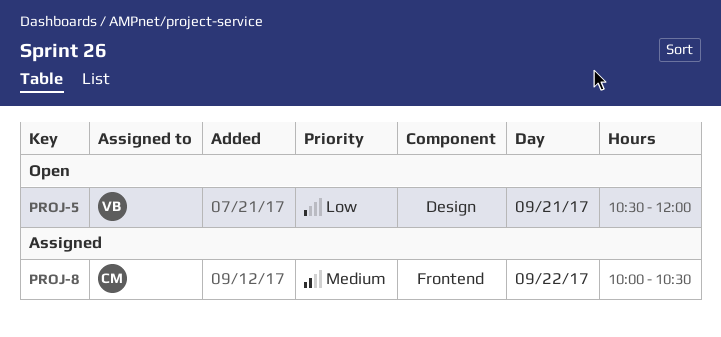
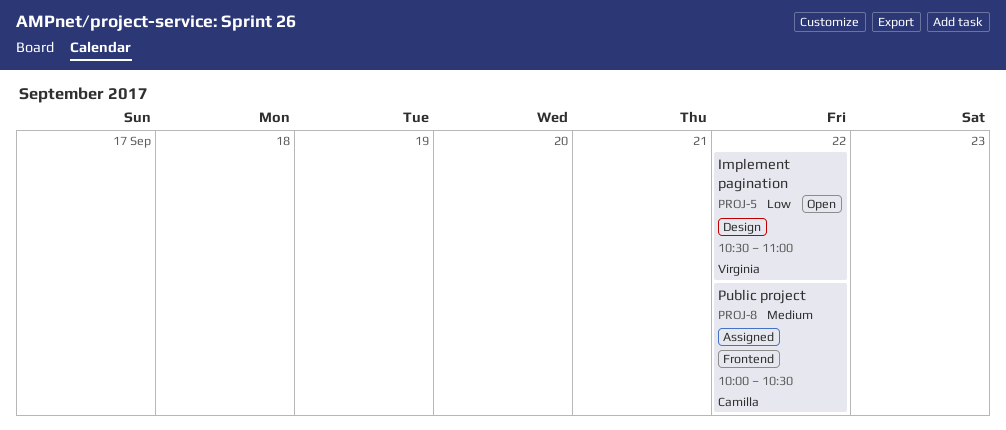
PROJ-5, day: Sep 21 -> Sep 22
PROJ-5, ends: 12:00 -> 11:00

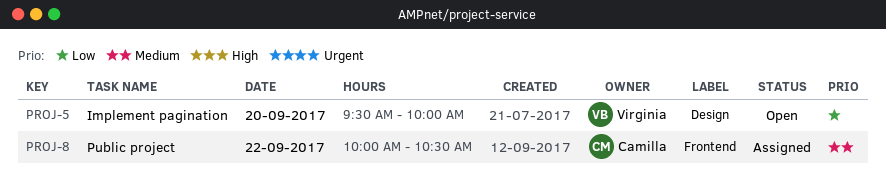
PROJ-5, day: Sep 22 -> Sep 20
PROJ-5, begins: 10:30 -> 09:30
PROJ-5, ends: 11:00 -> 10:00

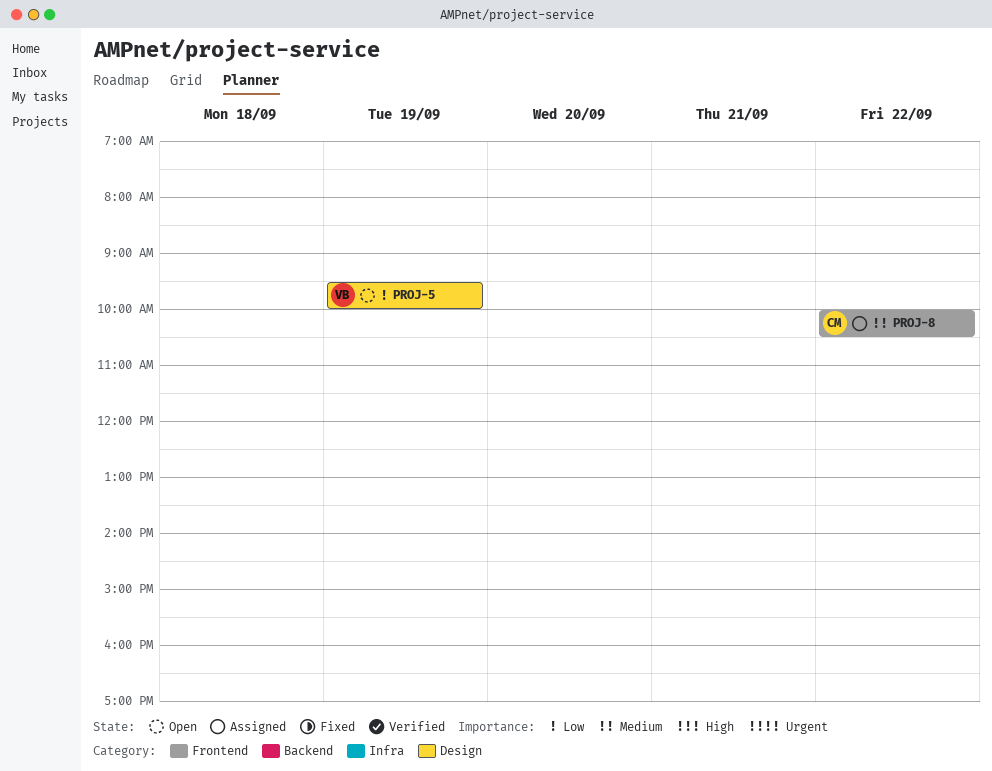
PROJ-5, day: Sep 20 -> Sep 19

